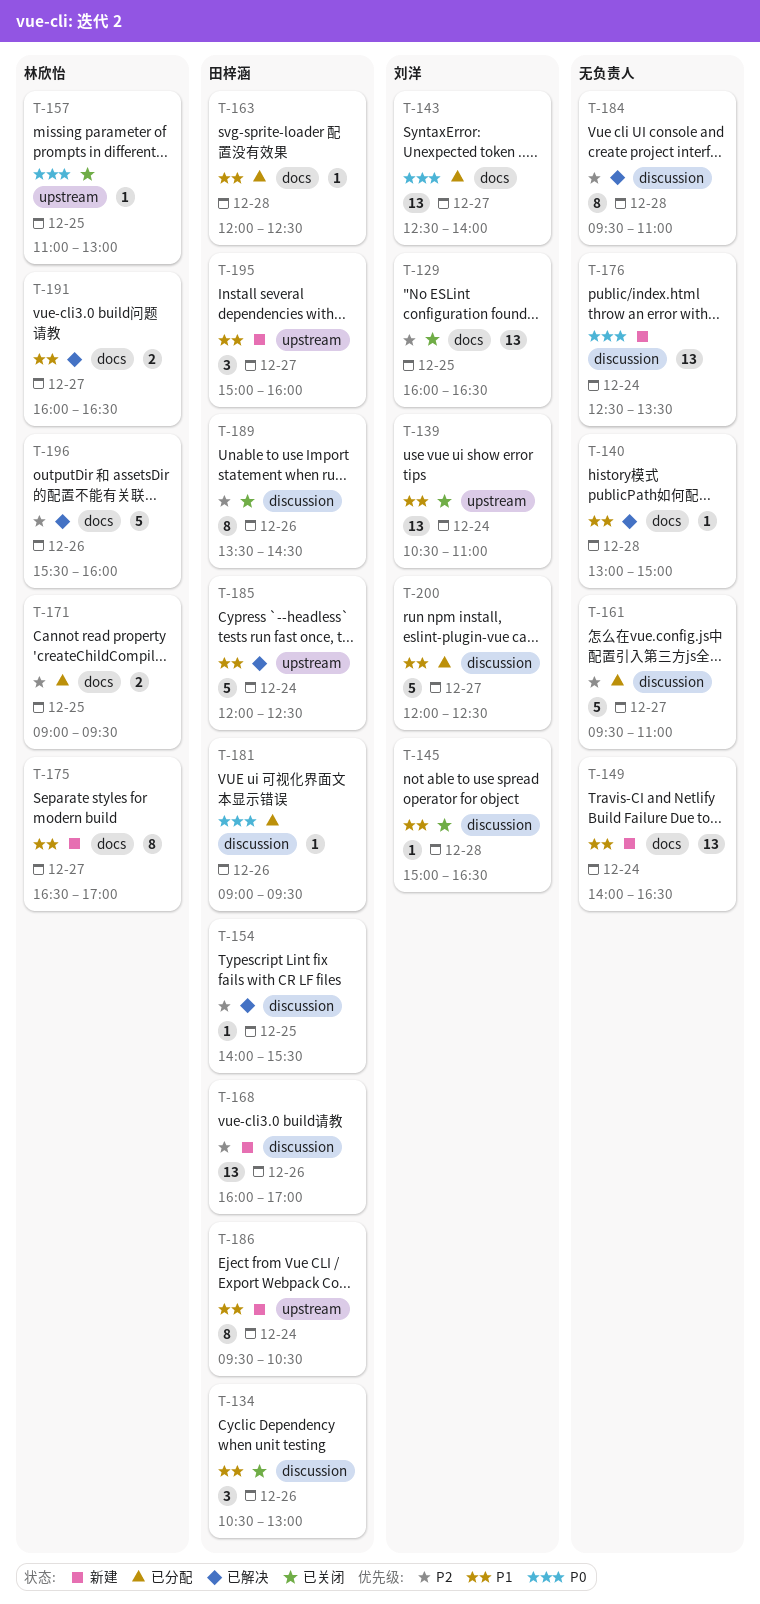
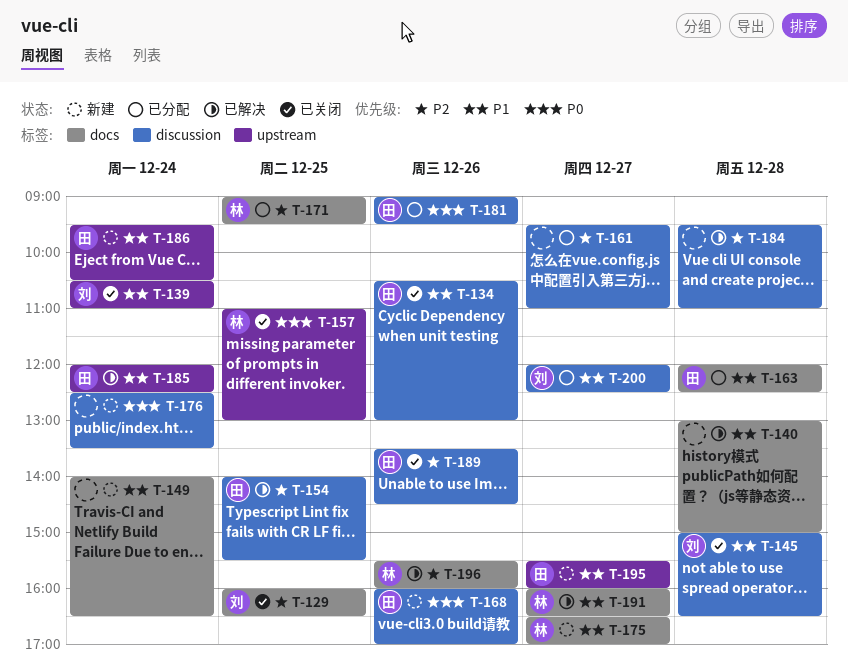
T-143: present -> none
T-168, priority: P2 -> P0
T-195, begins: 15:00 -> 15:30

